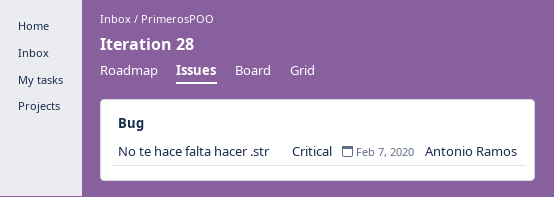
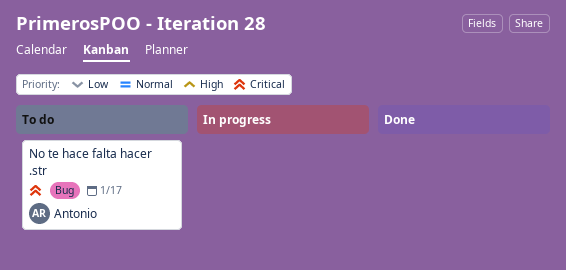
No te hace falta hacer .str, due: Feb 7 -> Jan 17

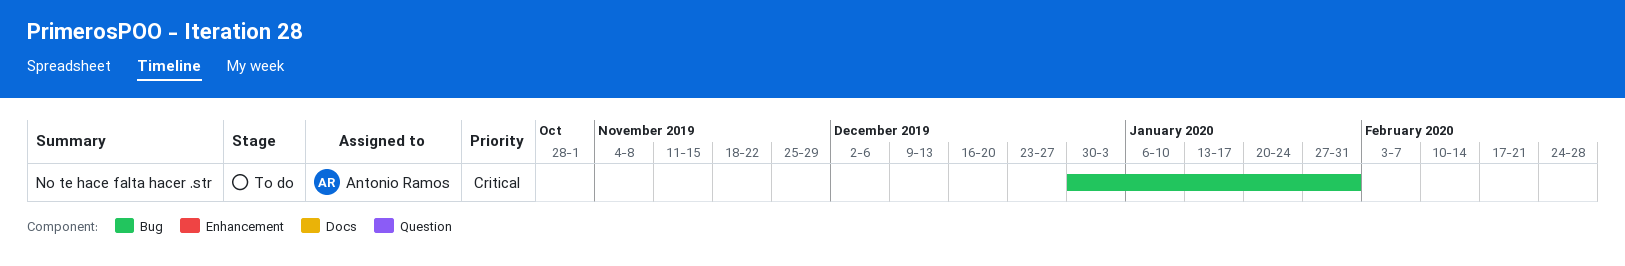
No te hace falta hacer .str, due: Jan 17 -> Jan 31

